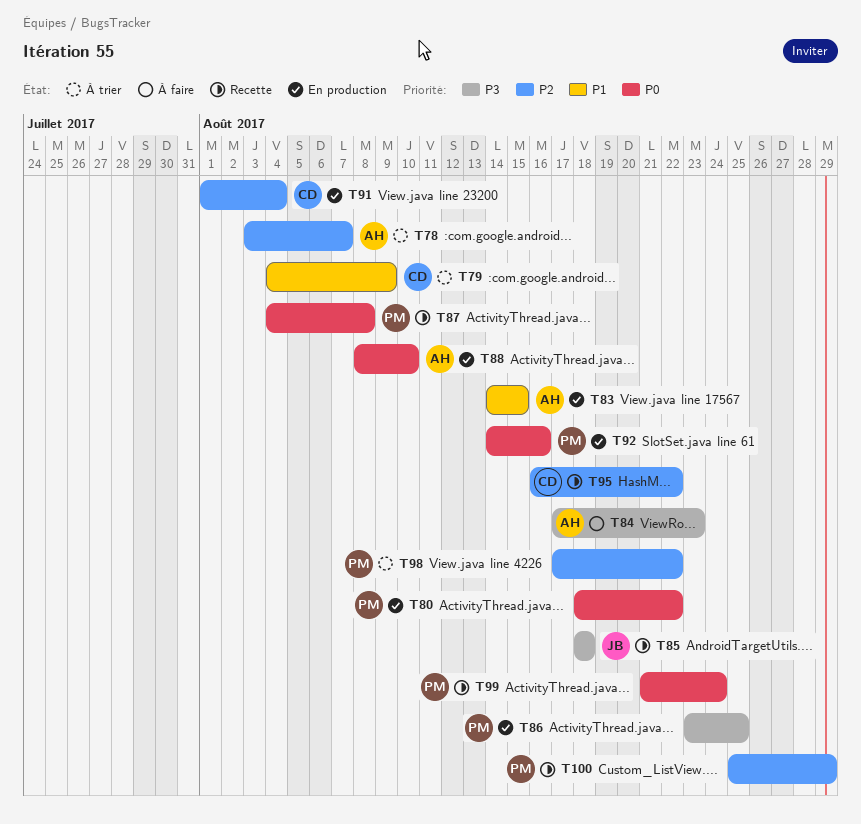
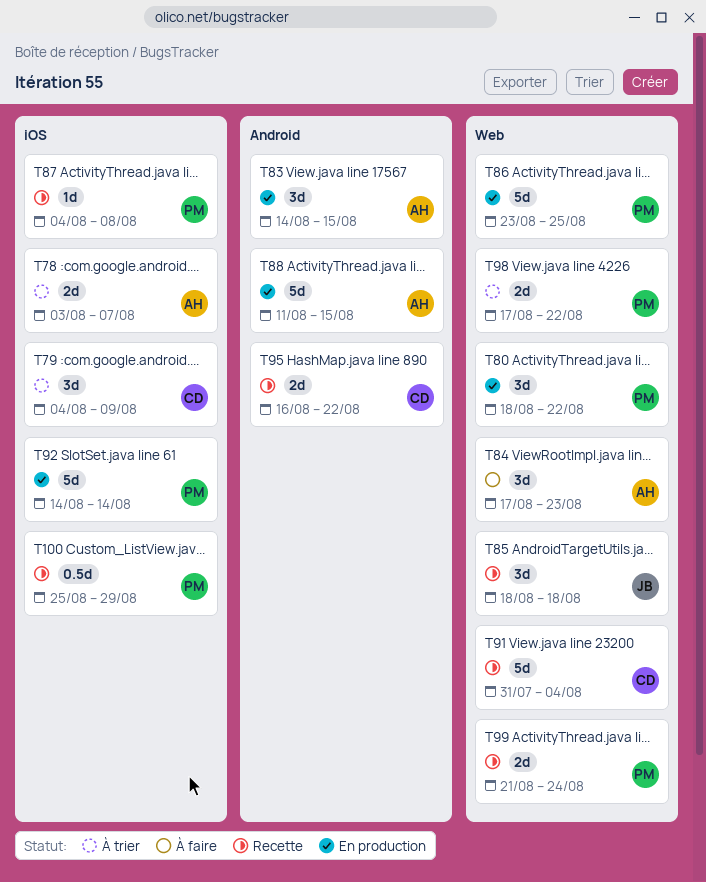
T88, start: Aug 8 -> Aug 11
T88, due: Aug 10 -> Aug 15
T91, status: En production -> Recette
T91, start: Aug 1 -> Jul 31
T92, due: Aug 16 -> Aug 14

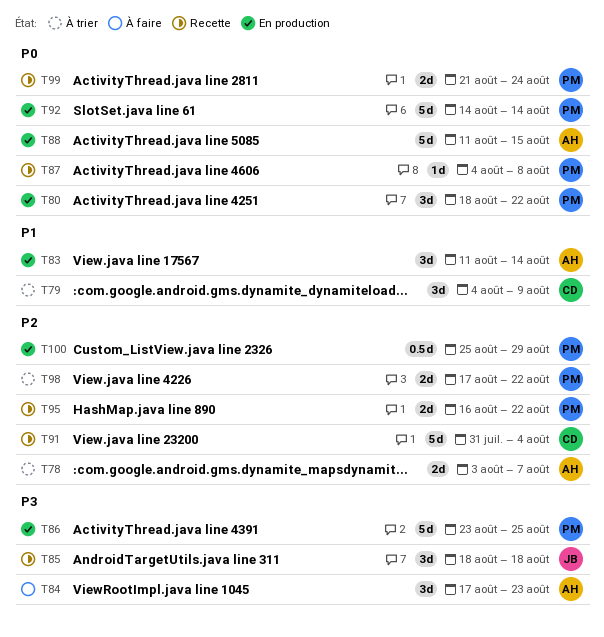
T83, start: Aug 14 -> Aug 11
T83, due: Aug 15 -> Aug 14
T95, owner: CD -> PM
T100, status: Recette -> En production

